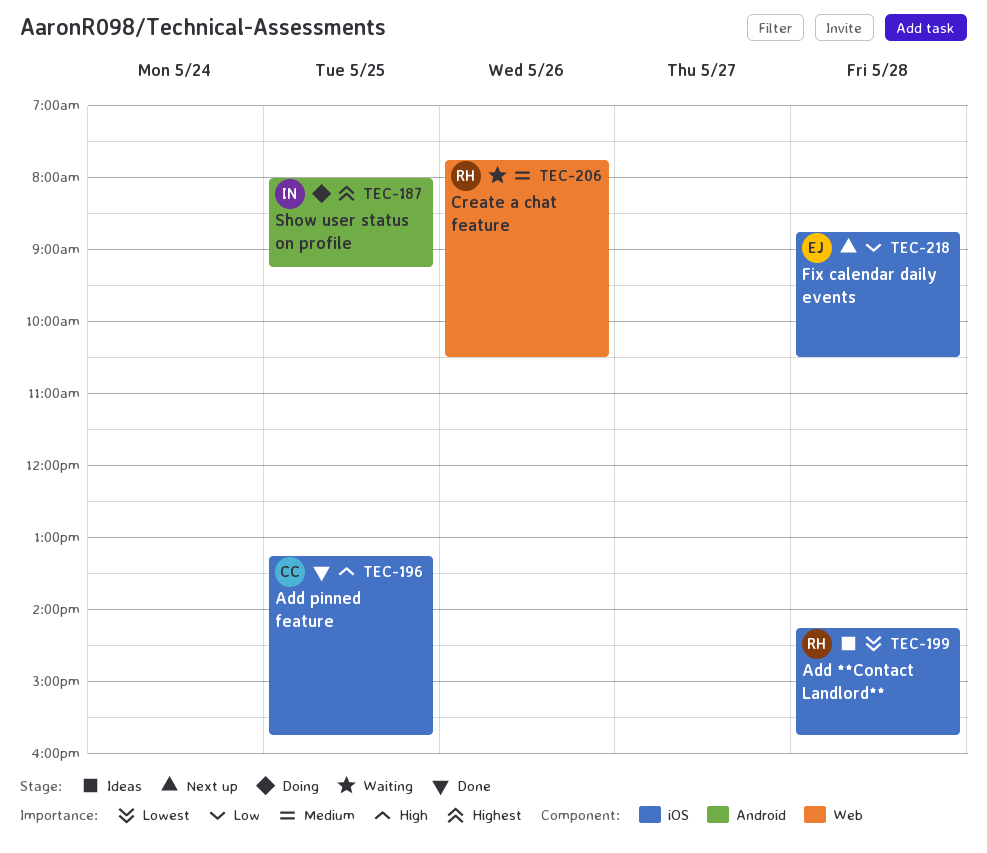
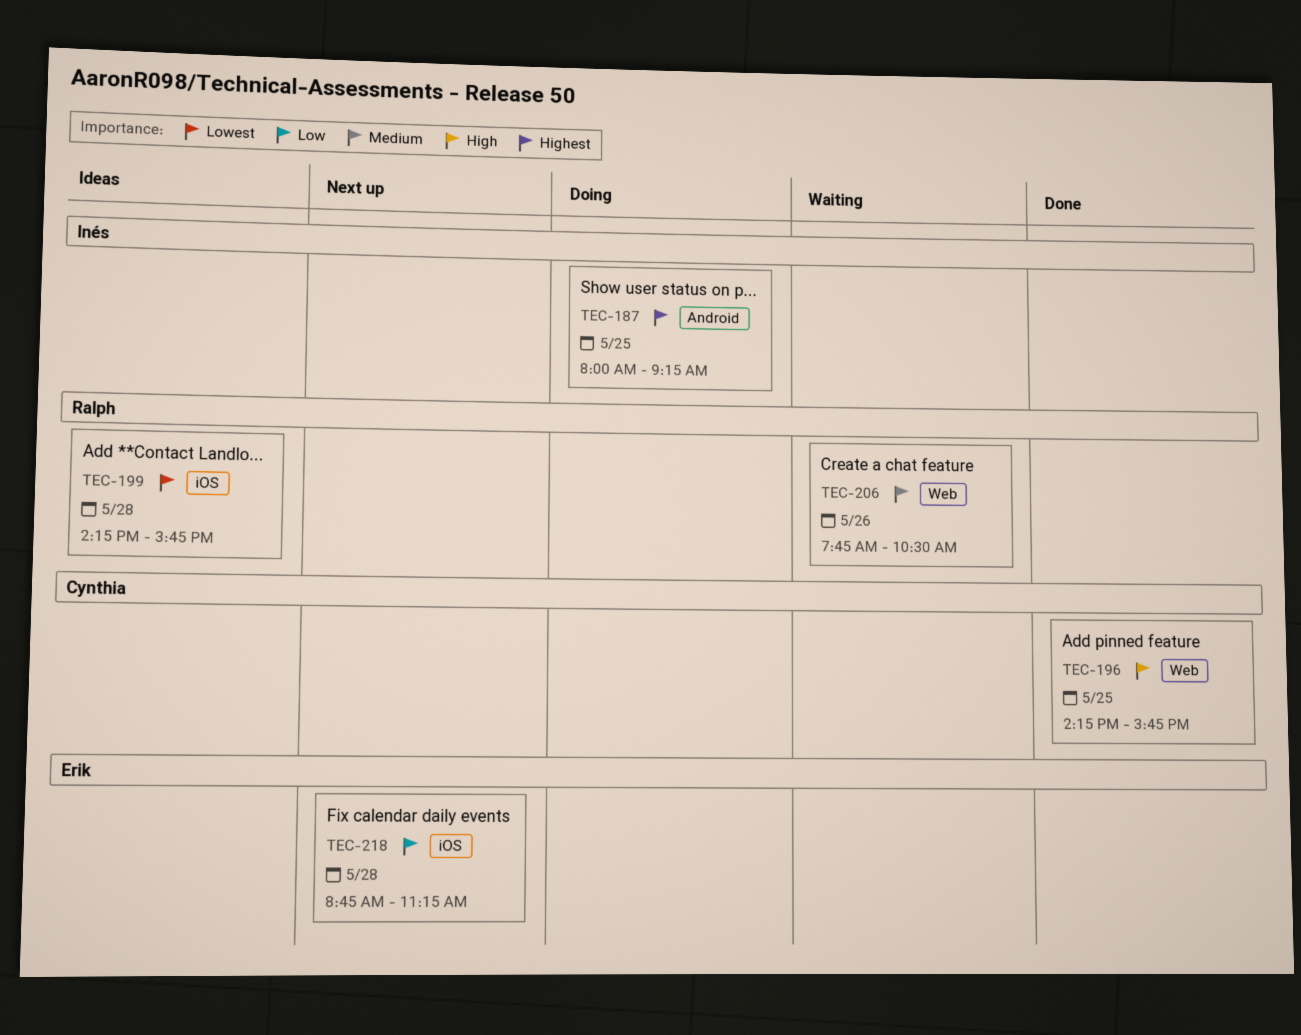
TEC-196, label: iOS -> Web
TEC-196, begins: 13:15 -> 14:15
TEC-218, ends: 10:30 -> 11:15

